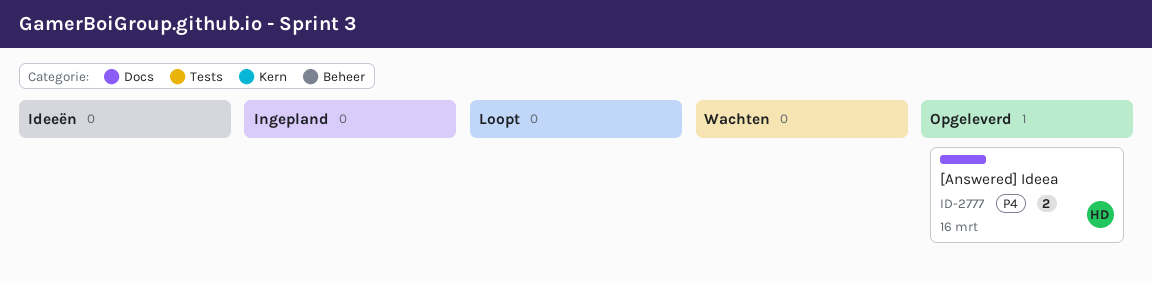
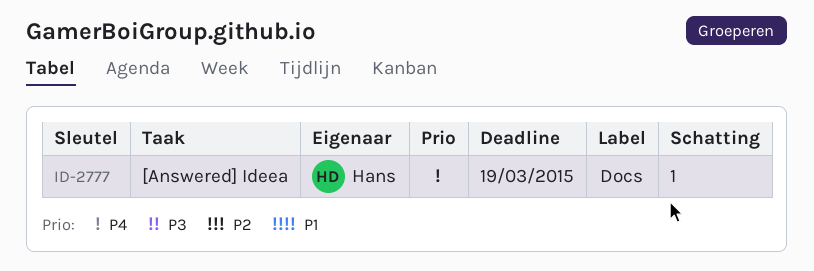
ID-2777, estimate: 2 -> 1
ID-2777, due: Mar 16 -> Mar 19

